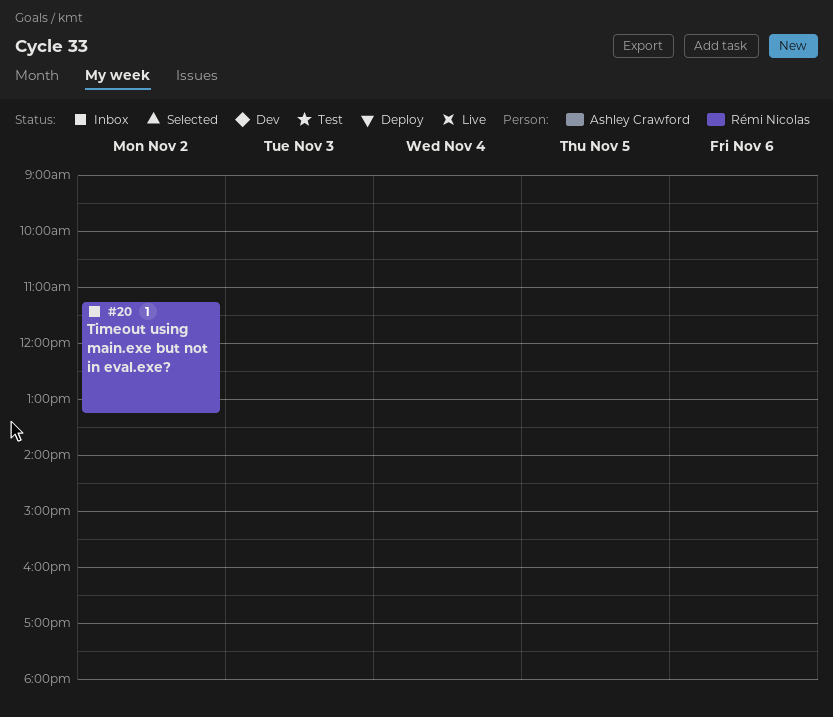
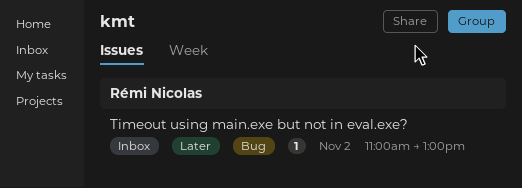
Timeout using main.exe but not in eval.exe?, begins: 11:15 -> 11:00
Timeout using main.exe but not in eval.exe?, ends: 13:15 -> 13:00

